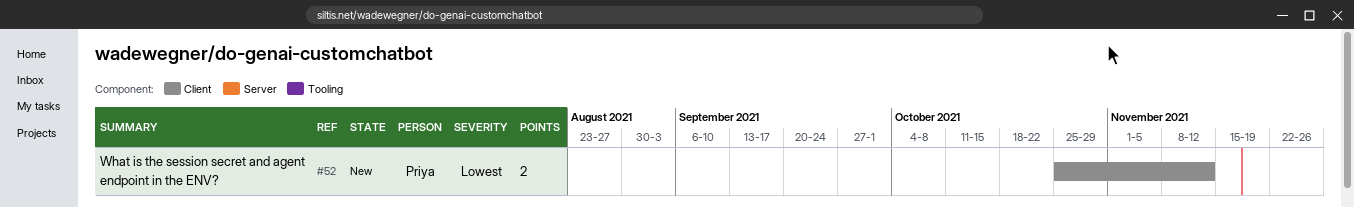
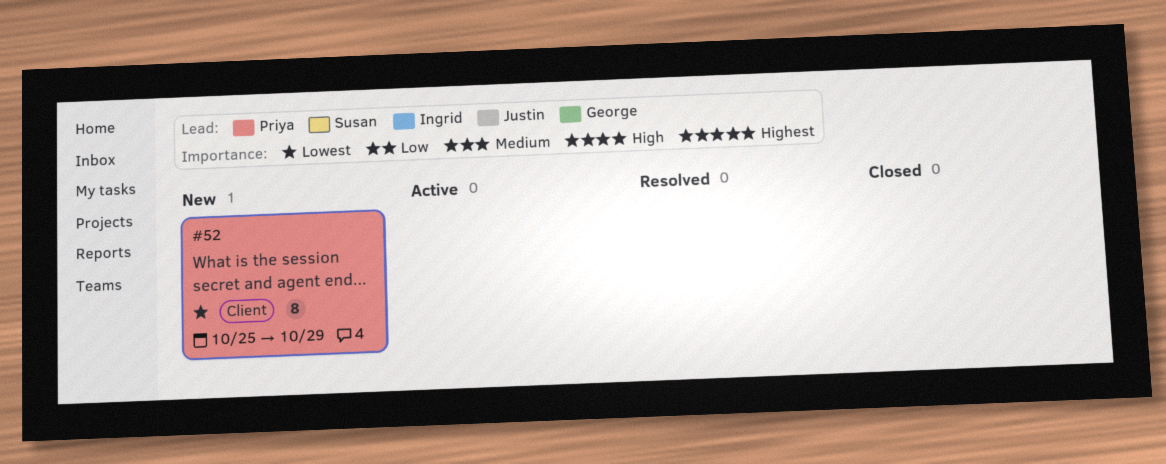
#52, estimate: 2 -> 8
#52, due: Nov 12 -> Oct 29

